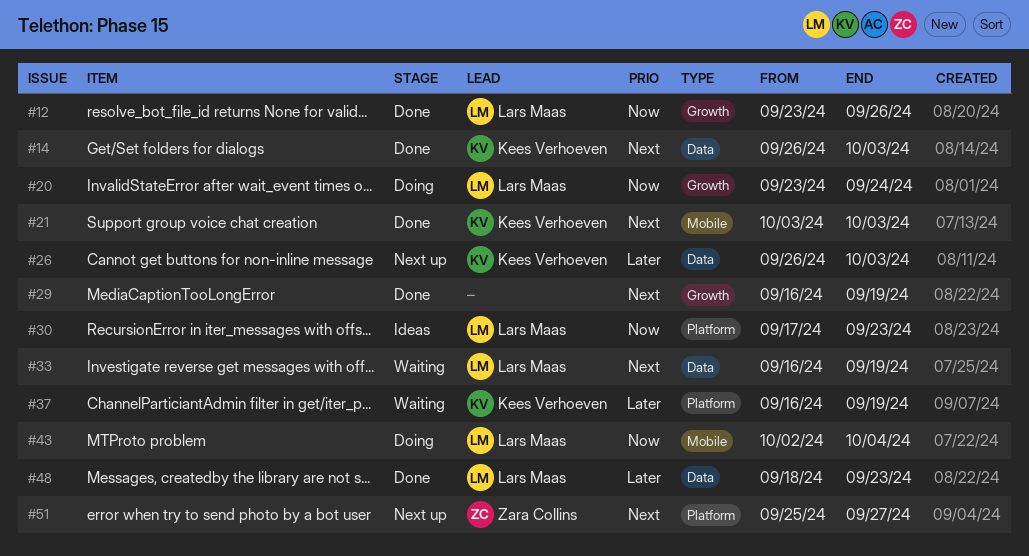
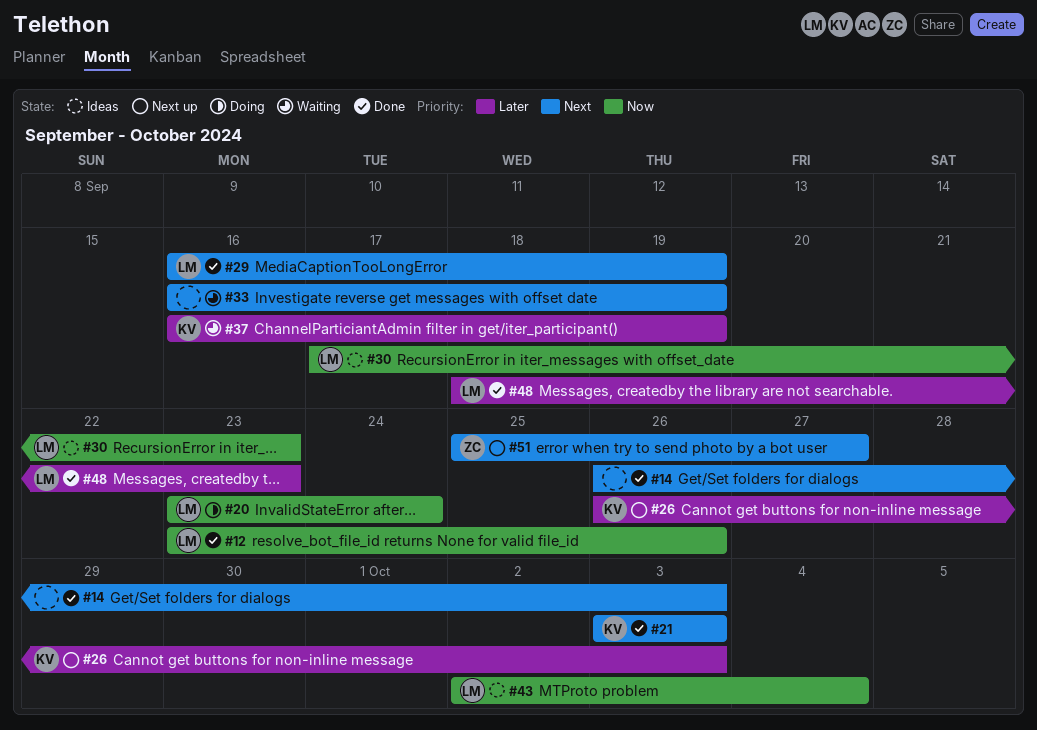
#14, owner: Kees Verhoeven -> none
#29, owner: none -> Lars Maas
#33, owner: Lars Maas -> none
#43, status: Doing -> Ideas

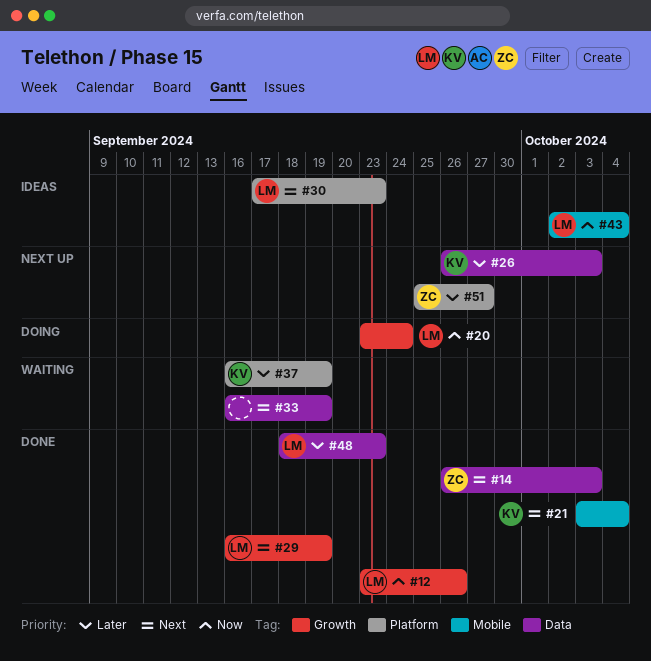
#14, owner: none -> ZC
#21, due: Oct 3 -> Oct 4
#30, priority: Now -> Next
#51, priority: Next -> Later

